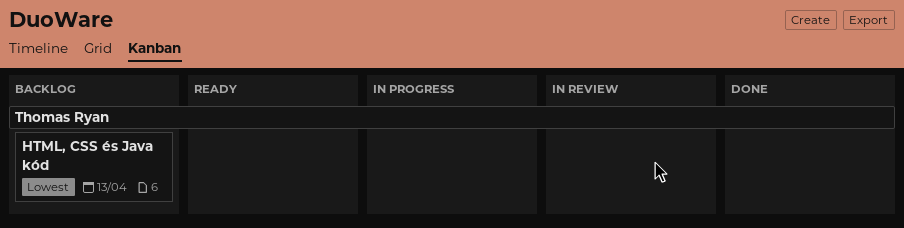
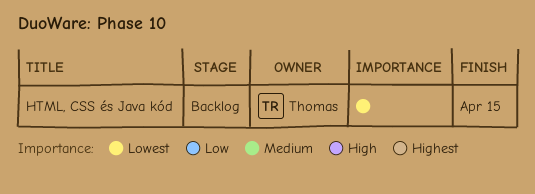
HTML, CSS és Java kód, due: Apr 13 -> Apr 15

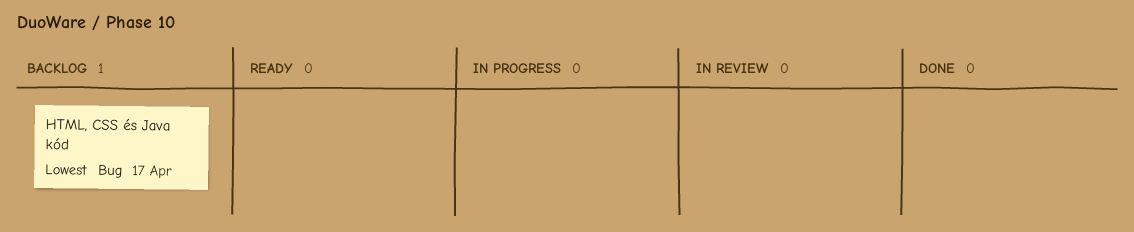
HTML, CSS és Java kód, due: Apr 15 -> Apr 17

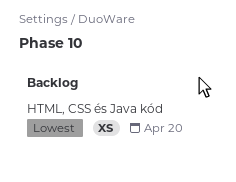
HTML, CSS és Java kód, due: Apr 17 -> Apr 20

